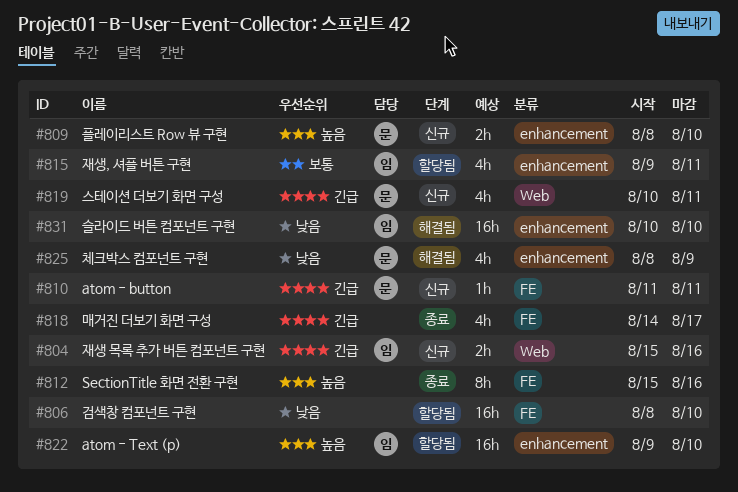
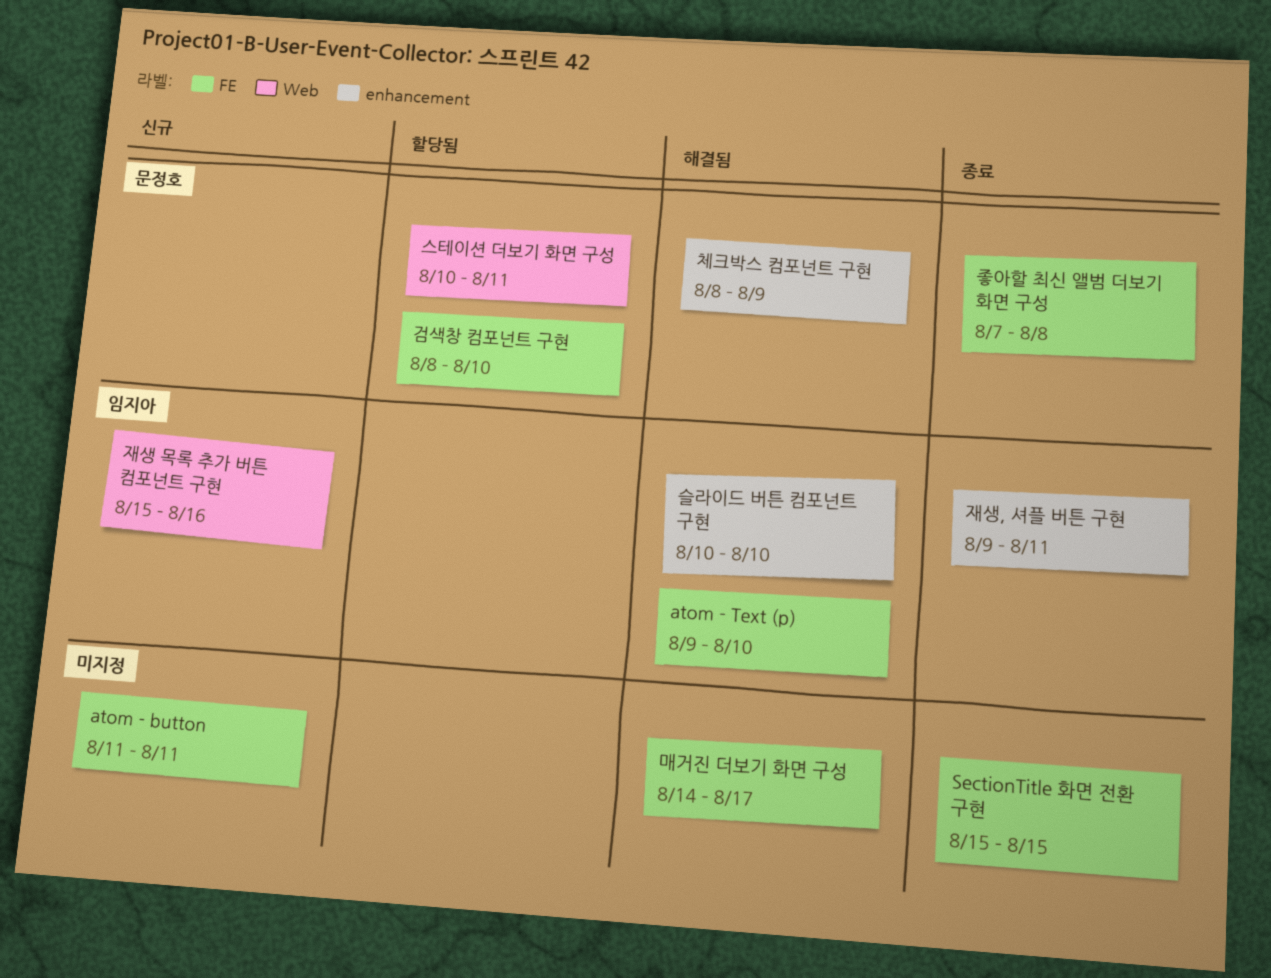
atom - button, owner: 문정호 -> none
atom - Text (p), status: 할당됨 -> 해결됨
atom - Text (p), label: enhancement -> FE
SectionTitle 화면 전환 구현, due: Aug 16 -> Aug 15
검색창 컴포넌트 구현, owner: none -> 문정호
매거진 더보기 화면 구성, status: 종료 -> 해결됨
스테이션 더보기 화면 구성, status: 신규 -> 할당됨
재생, 셔플 버튼 구현, status: 할당됨 -> 종료
좋아할 최신 앨범 더보기 화면 구성: none -> present
플레이리스트 Row 뷰 구현: present -> none

